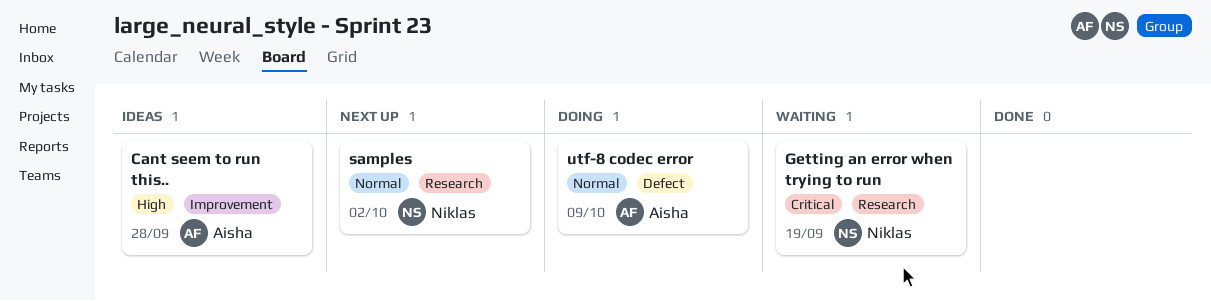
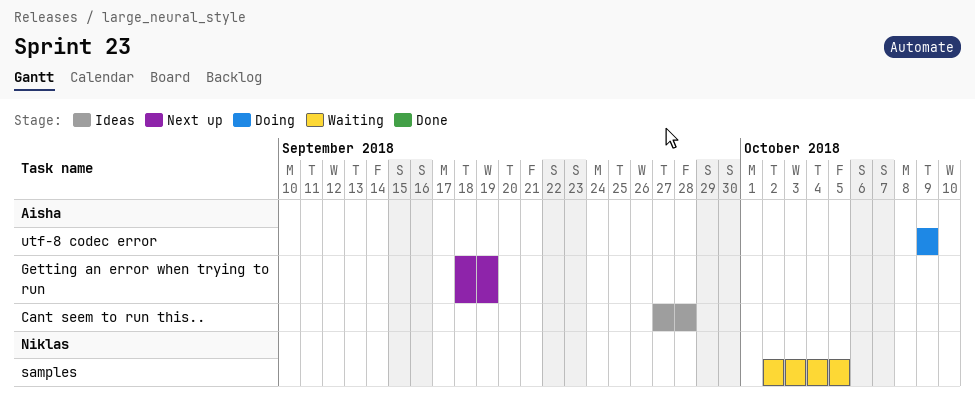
Getting an error when trying to run, status: Waiting -> Next up
Getting an error when trying to run, owner: Niklas -> Aisha
samples, status: Next up -> Waiting
samples, due: Oct 2 -> Oct 5

